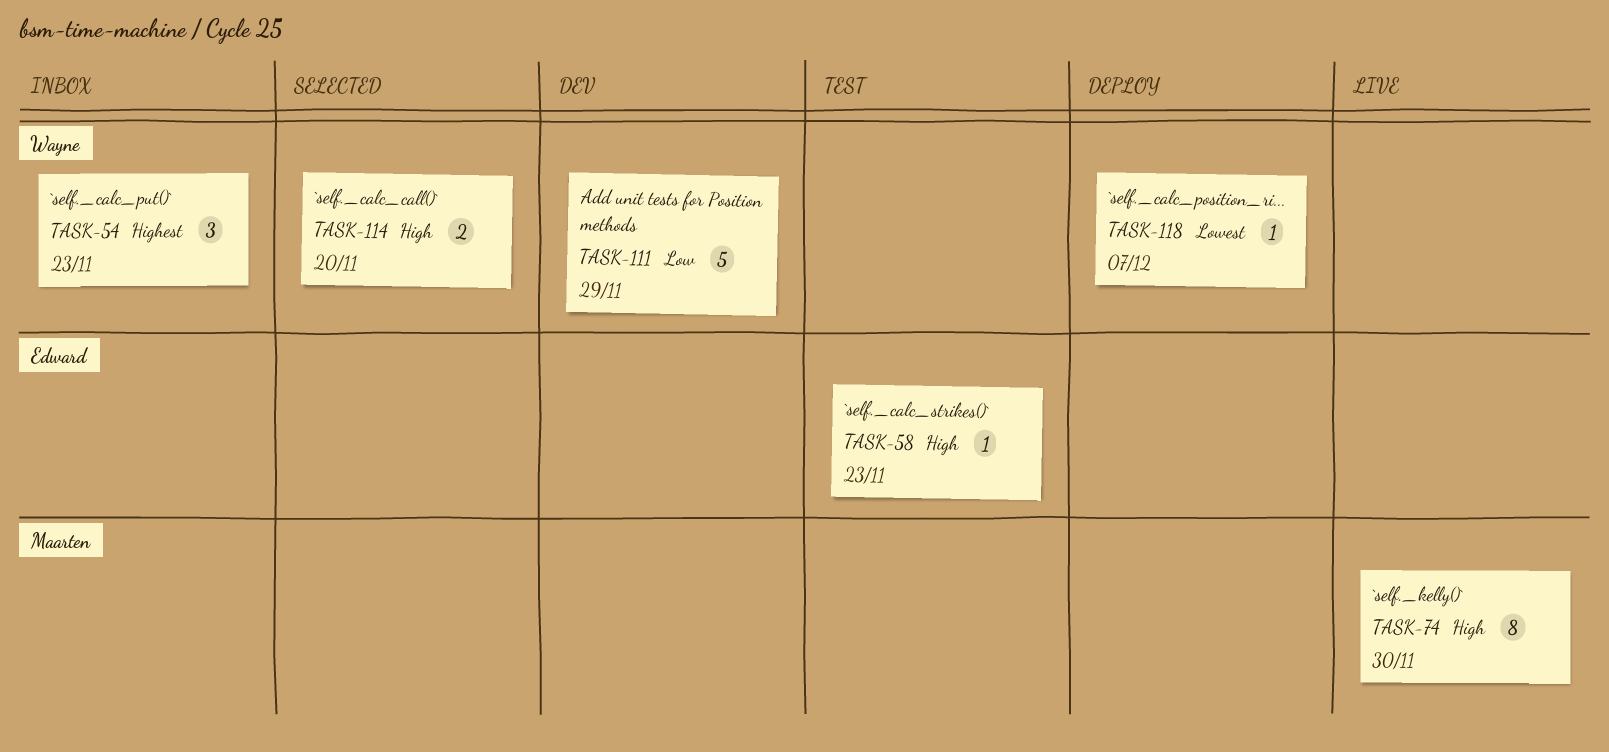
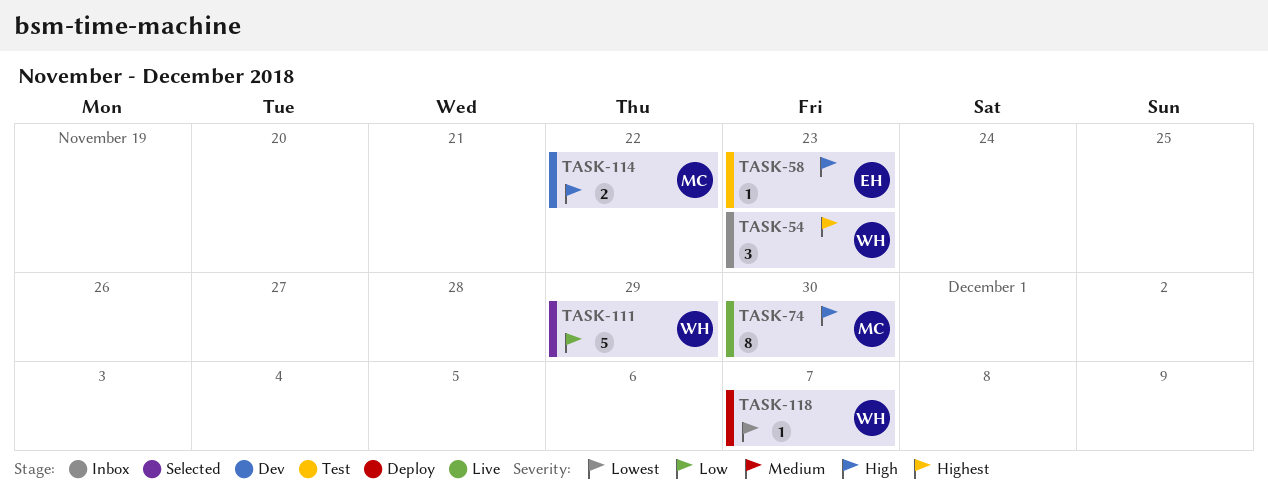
TASK-111, status: Dev -> Selected
TASK-114, status: Selected -> Dev
TASK-114, owner: Wayne -> Maarten
TASK-114, due: Nov 20 -> Nov 22

